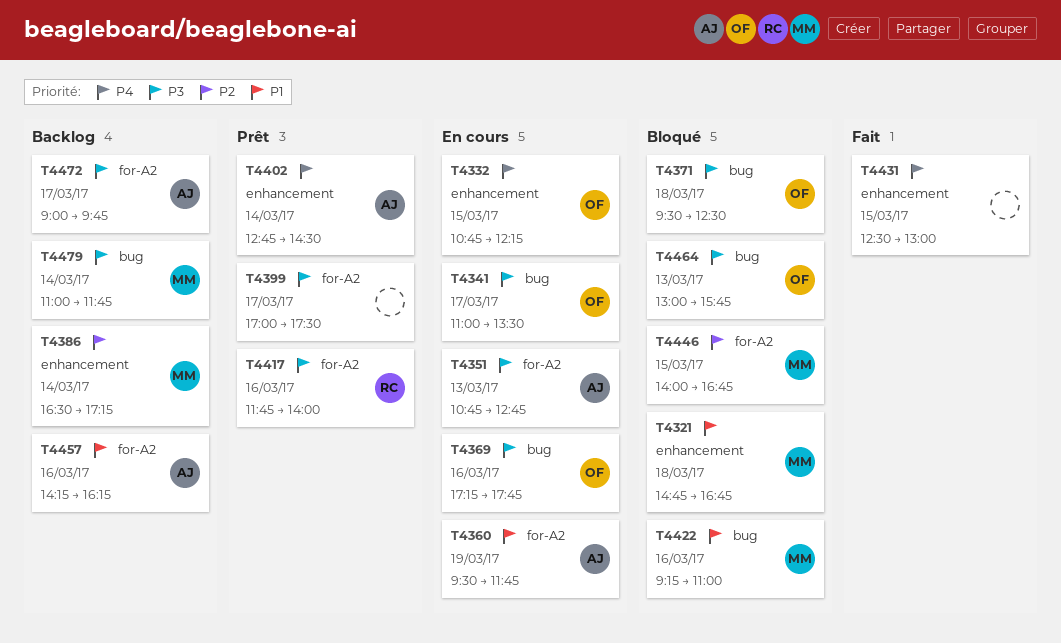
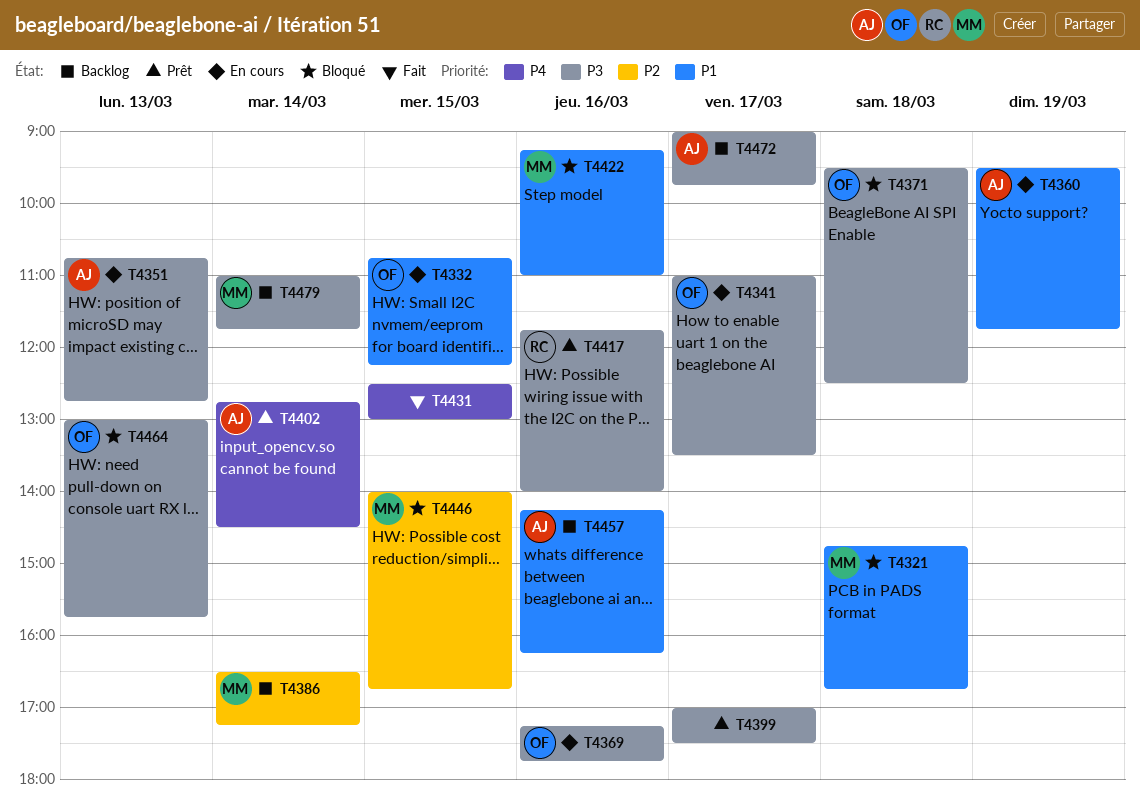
T4332, priority: P4 -> P1

